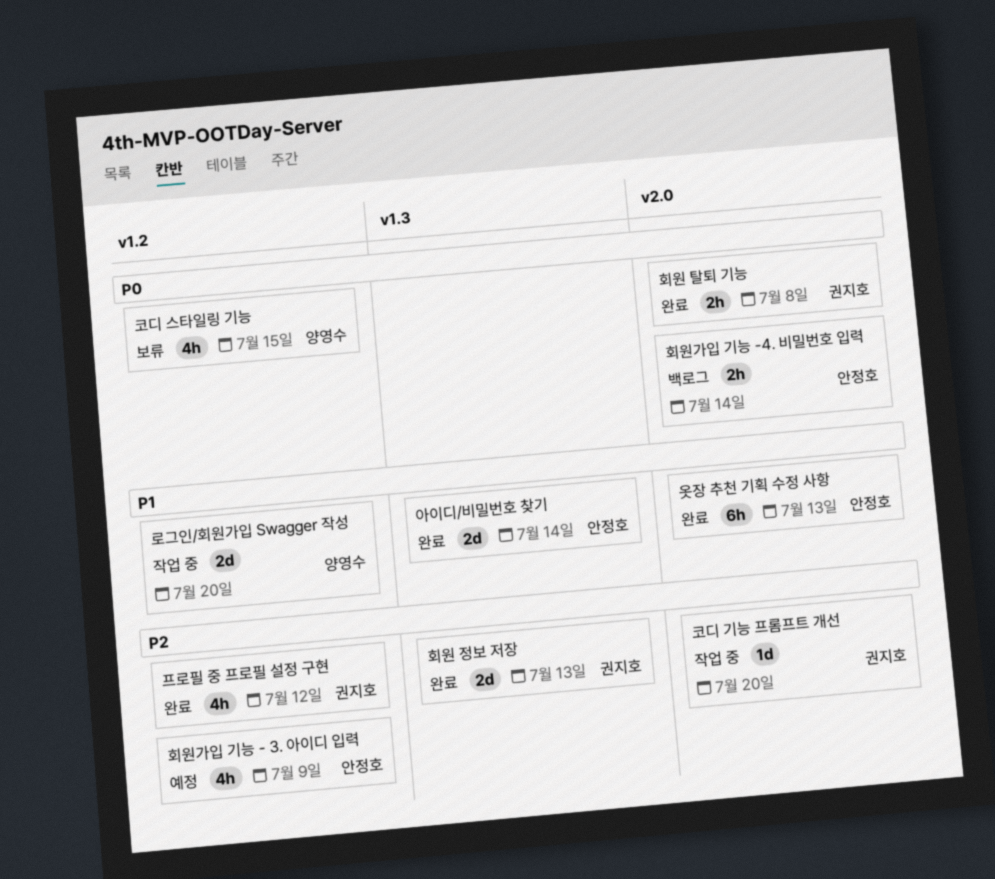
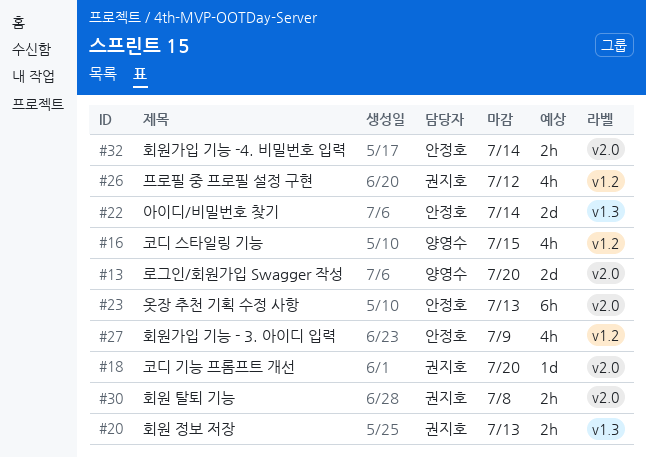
로그인/회원가입 Swagger 작성, label: v1.2 -> v2.0
회원 정보 저장, estimate: 2d -> 2h

